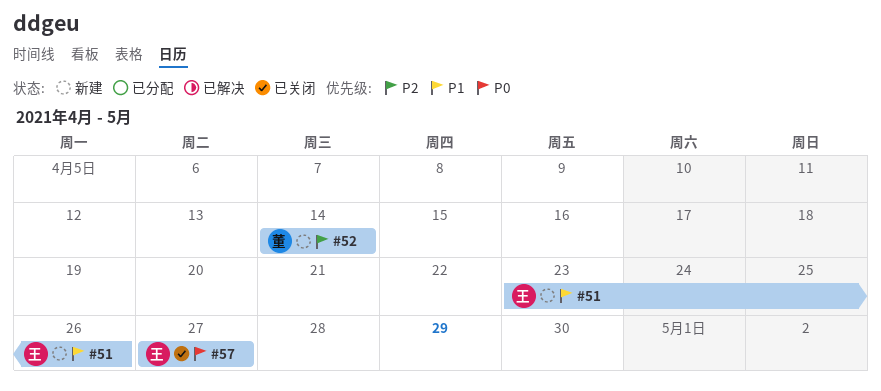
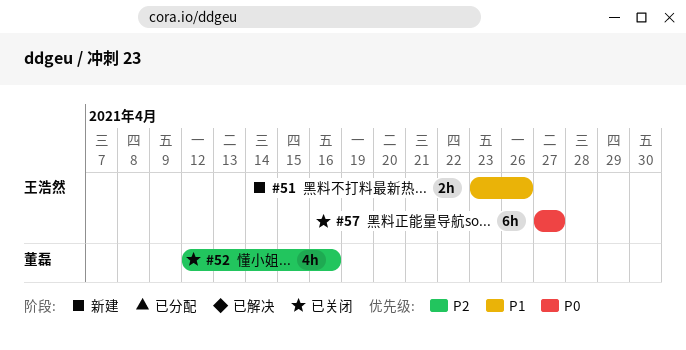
#52, status: 新建 -> 已关闭
#52, start: Apr 14 -> Apr 12
#52, due: Apr 14 -> Apr 16

